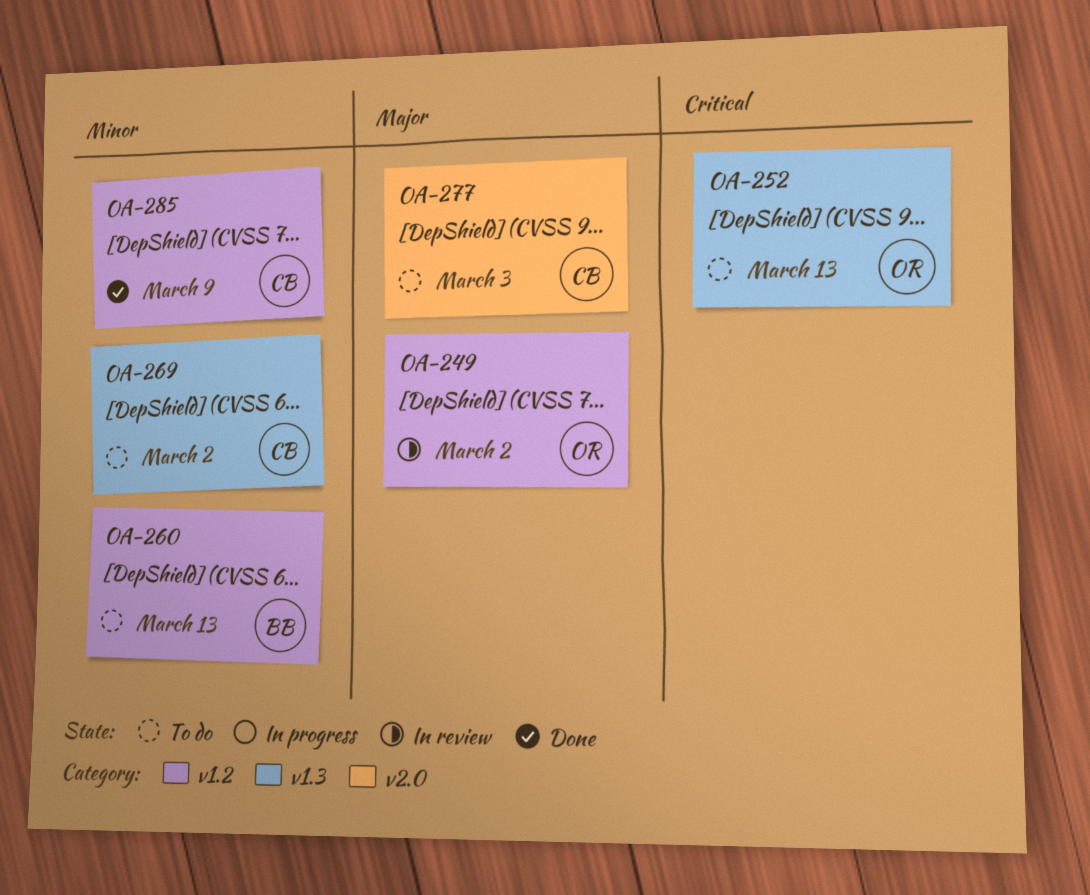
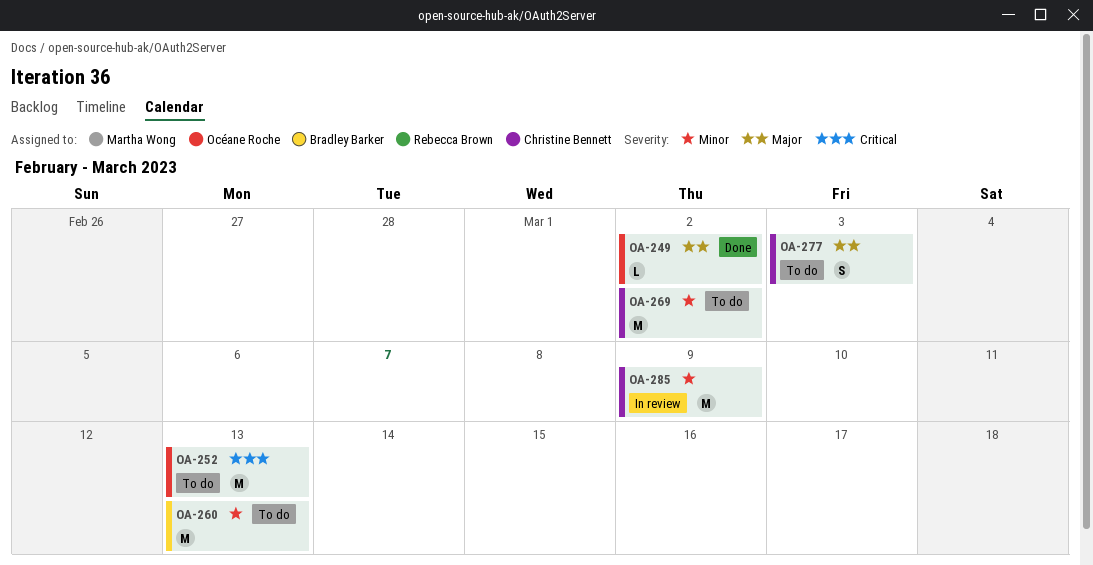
OA-249, status: In review -> Done
OA-285, status: Done -> In review

